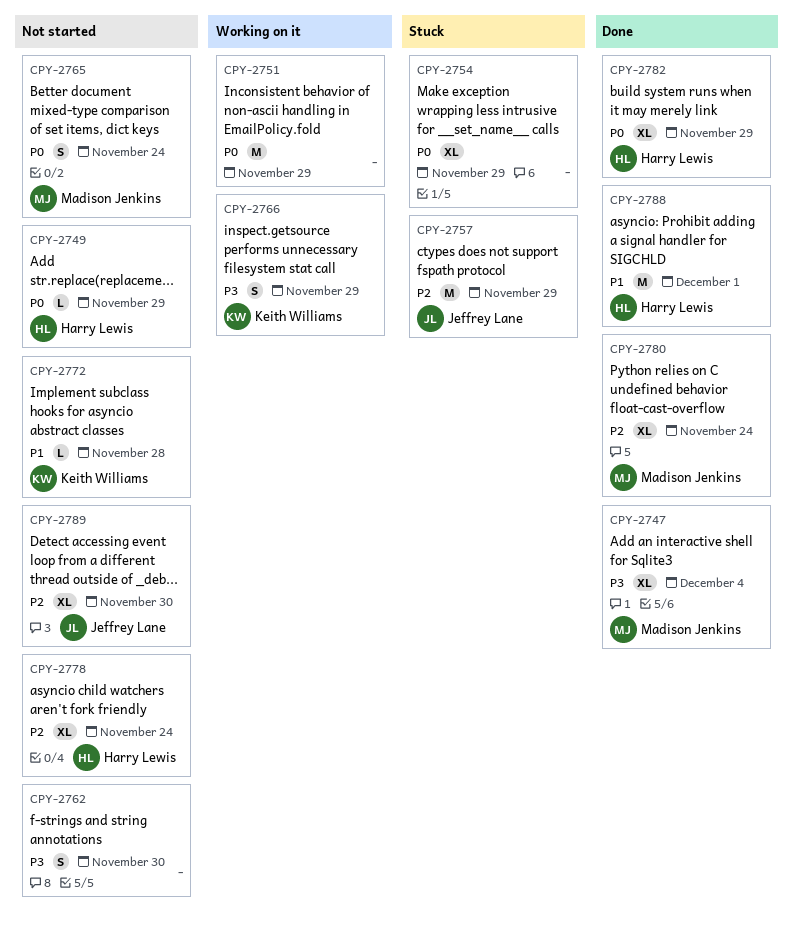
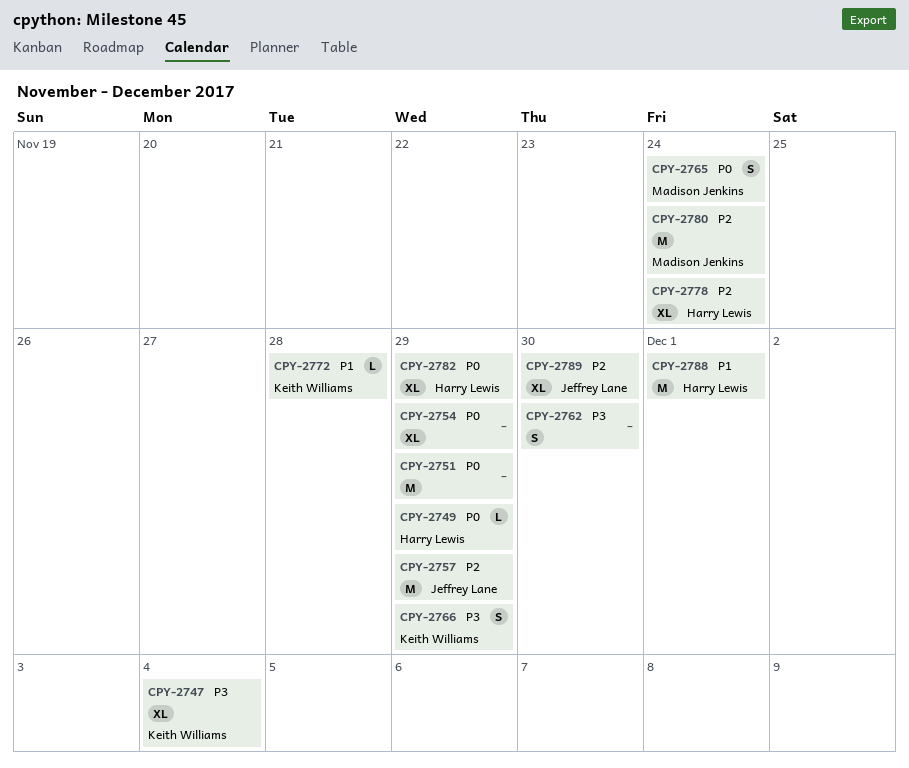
CPY-2747, owner: Madison Jenkins -> Keith Williams
CPY-2780, estimate: XL -> M

